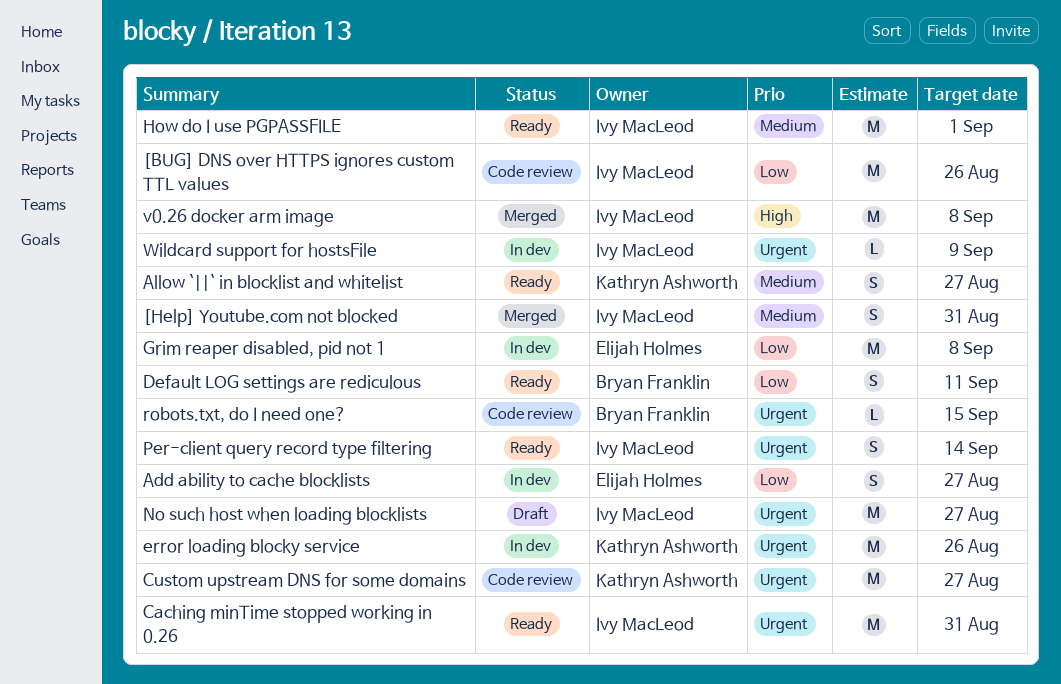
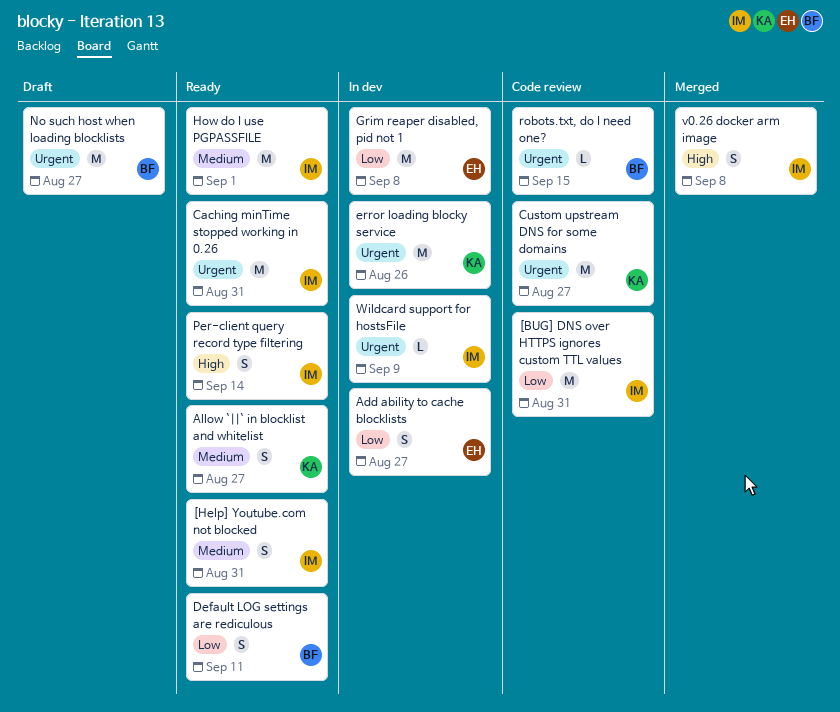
[BUG] DNS over HTTPS ignores custom TTL values, due: Aug 26 -> Aug 31
[Help] Youtube.com not blocked, status: Merged -> Ready
No such host when loading blocklists, owner: Ivy MacLeod -> Bryan Franklin
Per-client query record type filtering, priority: Urgent -> High
v0.26 docker arm image, estimate: M -> S

